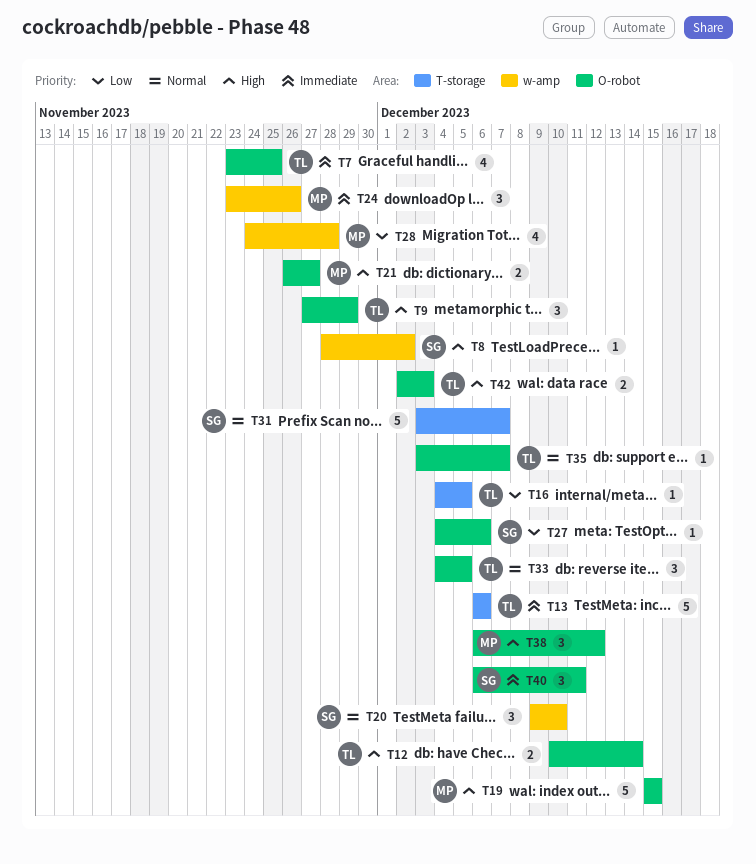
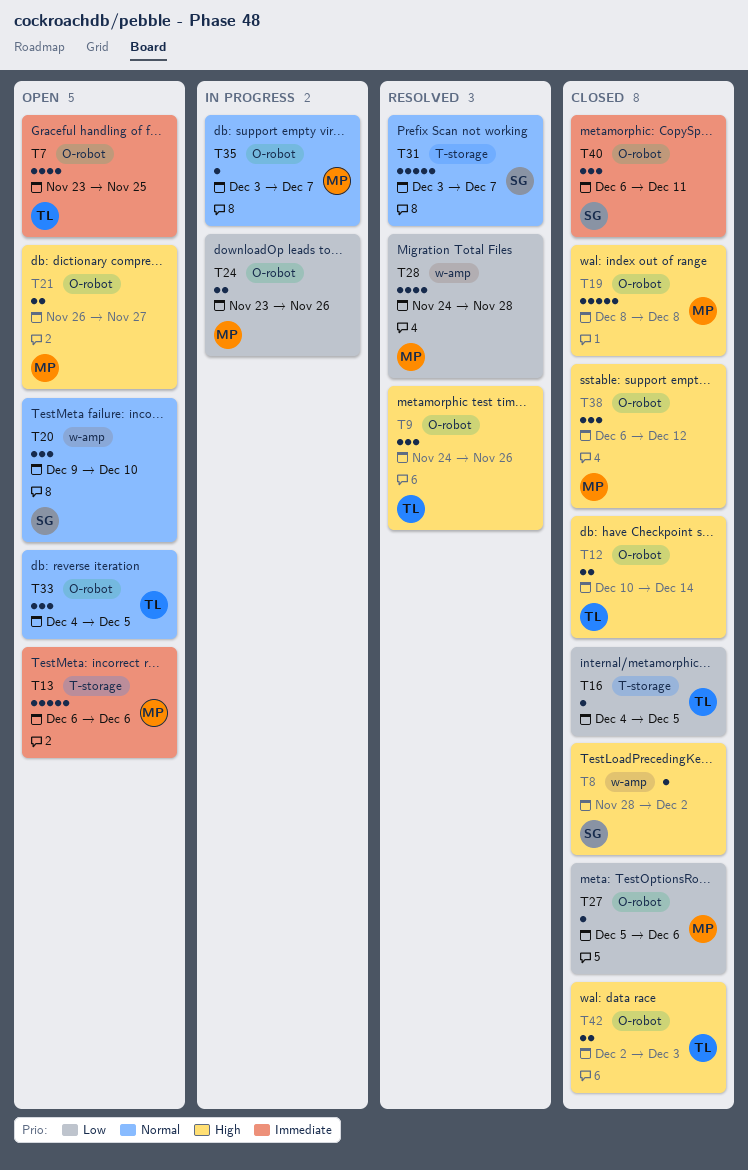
T9, start: Nov 27 -> Nov 24
T9, due: Nov 29 -> Nov 26
T13, owner: TL -> MP
T19, start: Dec 15 -> Dec 8
T19, due: Dec 15 -> Dec 8
T24, priority: Immediate -> Low
T24, label: w-amp -> O-robot
T24, estimate: 3 -> 2
T27, owner: SG -> MP
T27, start: Dec 4 -> Dec 5
T35, owner: TL -> MP

